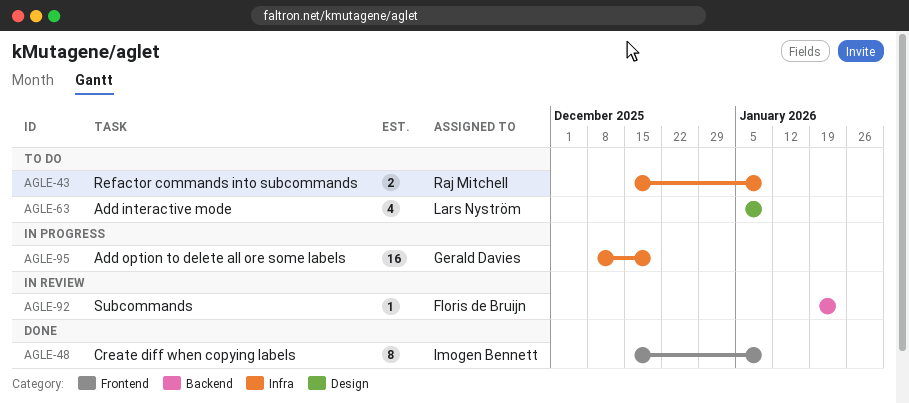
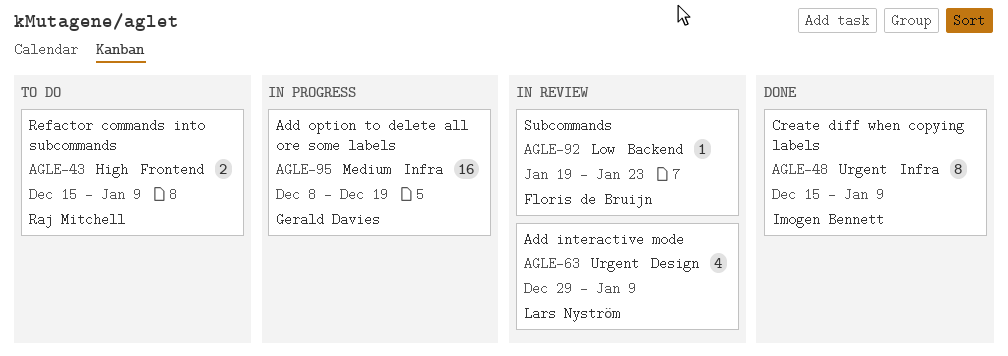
AGLE-43, label: Infra -> Frontend
AGLE-48, label: Frontend -> Infra
AGLE-63, status: To do -> In review
AGLE-63, start: Jan 5 -> Dec 29

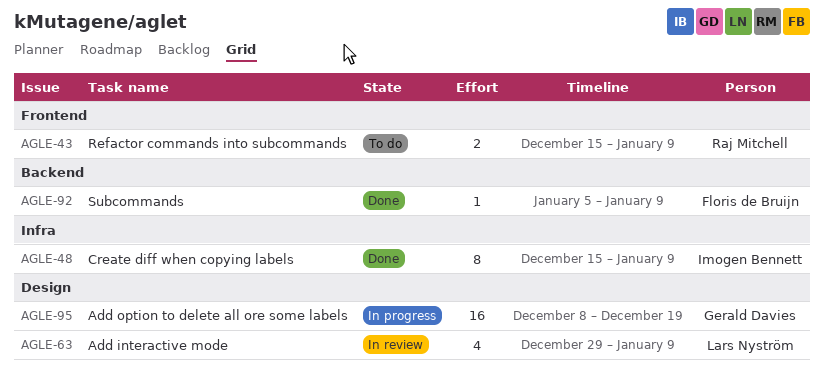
AGLE-92, status: In review -> Done
AGLE-92, start: Jan 19 -> Jan 5
AGLE-92, due: Jan 23 -> Jan 9
AGLE-95, label: Infra -> Design

